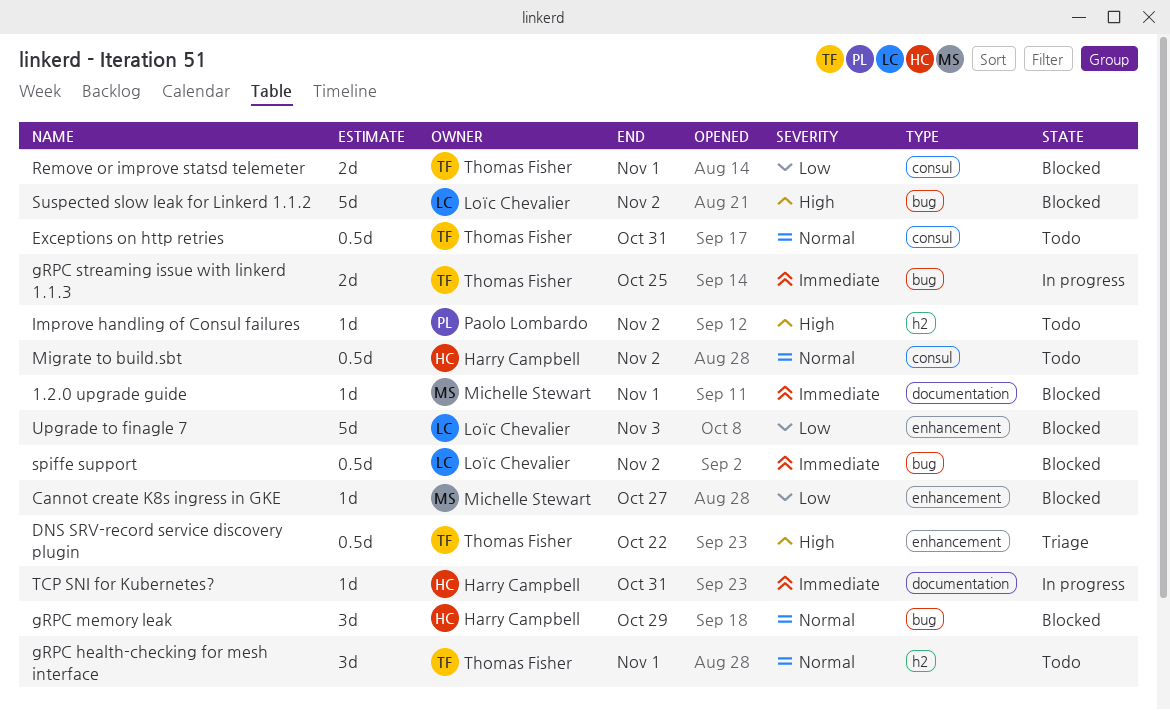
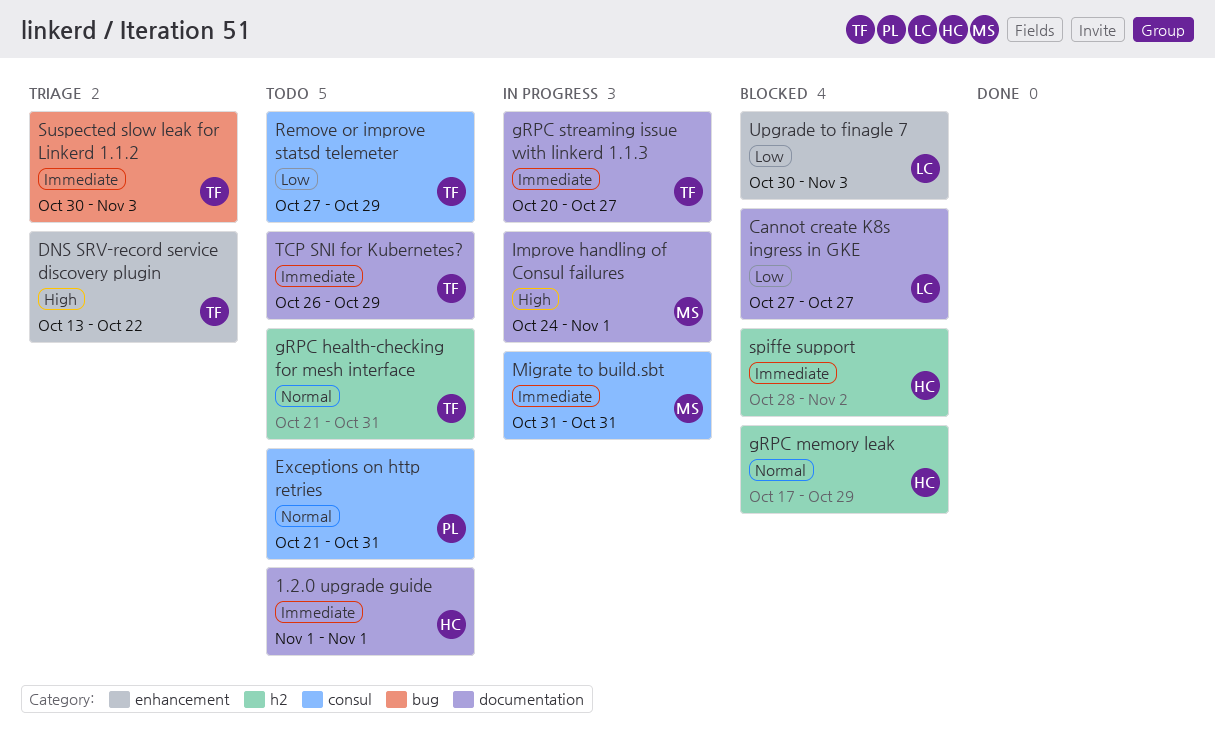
1.2.0 upgrade guide, status: Blocked -> Todo
1.2.0 upgrade guide, owner: Michelle Stewart -> Harry Campbell
Cannot create K8s ingress in GKE, owner: Michelle Stewart -> Loïc Chevalier
Cannot create K8s ingress in GKE, label: enhancement -> documentation
Exceptions on http retries, owner: Thomas Fisher -> Paolo Lombardo
gRPC health-checking for mesh interface, due: Nov 1 -> Oct 31
gRPC memory leak, label: bug -> h2
gRPC streaming issue with linkerd 1.1.3, label: bug -> documentation
gRPC streaming issue with linkerd 1.1.3, due: Oct 25 -> Oct 27
Improve handling of Consul failures, status: Todo -> In progress
Improve handling of Consul failures, owner: Paolo Lombardo -> Michelle Stewart
Improve handling of Consul failures, label: h2 -> documentation
Improve handling of Consul failures, due: Nov 2 -> Nov 1
Migrate to build.sbt, status: Todo -> In progress
Migrate to build.sbt, owner: Harry Campbell -> Michelle Stewart
Migrate to build.sbt, priority: Normal -> Immediate
Migrate to build.sbt, due: Nov 2 -> Oct 31
Remove or improve statsd telemeter, status: Blocked -> Todo
Remove or improve statsd telemeter, due: Nov 1 -> Oct 29
spiffe support, owner: Loïc Chevalier -> Harry Campbell
spiffe support, label: bug -> h2
Suspected slow leak for Linkerd 1.1.2, status: Blocked -> Triage
Suspected slow leak for Linkerd 1.1.2, owner: Loïc Chevalier -> Thomas Fisher
Suspected slow leak for Linkerd 1.1.2, priority: High -> Immediate
Suspected slow leak for Linkerd 1.1.2, due: Nov 2 -> Nov 3
TCP SNI for Kubernetes?, status: In progress -> Todo
TCP SNI for Kubernetes?, owner: Harry Campbell -> Thomas Fisher
TCP SNI for Kubernetes?, due: Oct 31 -> Oct 29

